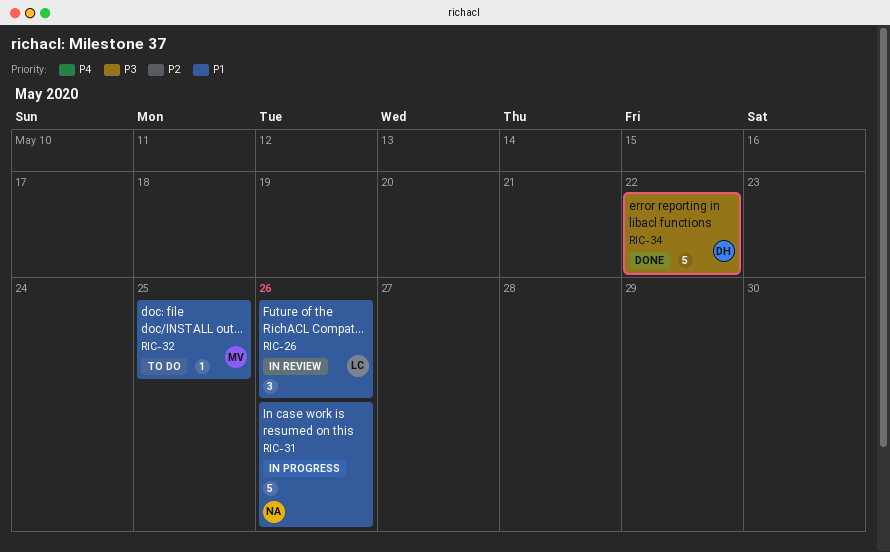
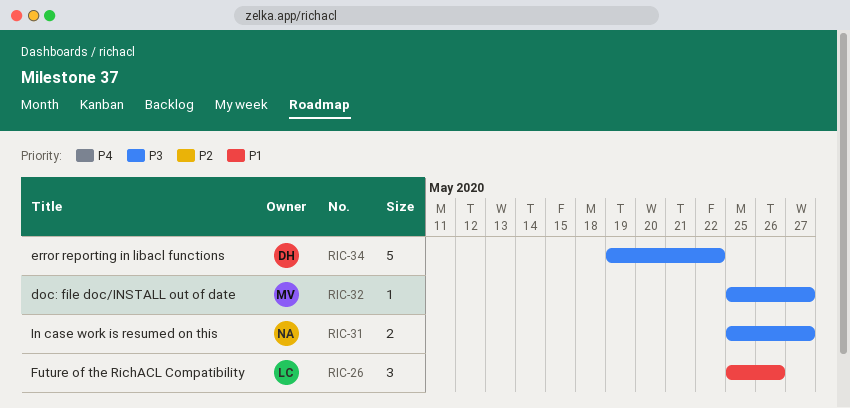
RIC-31, priority: P1 -> P3
RIC-31, estimate: 5 -> 2
RIC-31, due: May 26 -> May 27
RIC-32, priority: P1 -> P3
RIC-32, due: May 25 -> May 27

